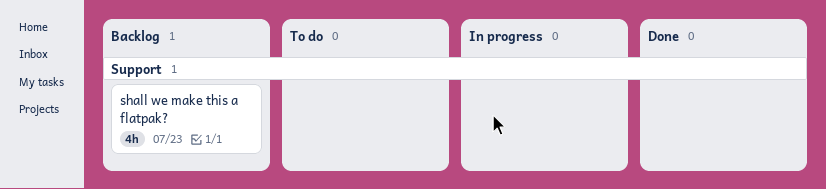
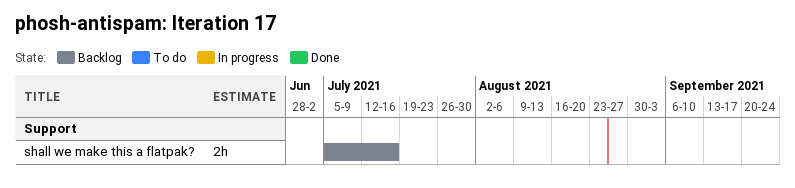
shall we make this a flatpak?, estimate: 4h -> 2h
shall we make this a flatpak?, due: Jul 23 -> Jul 16

